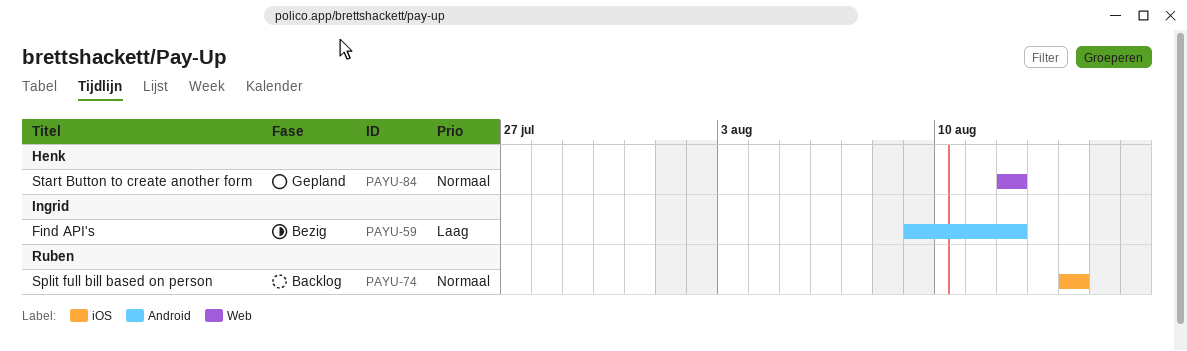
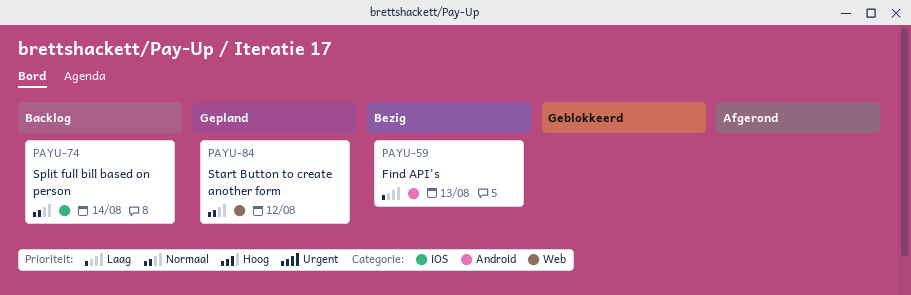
PAYU-59, due: Aug 12 -> Aug 13

